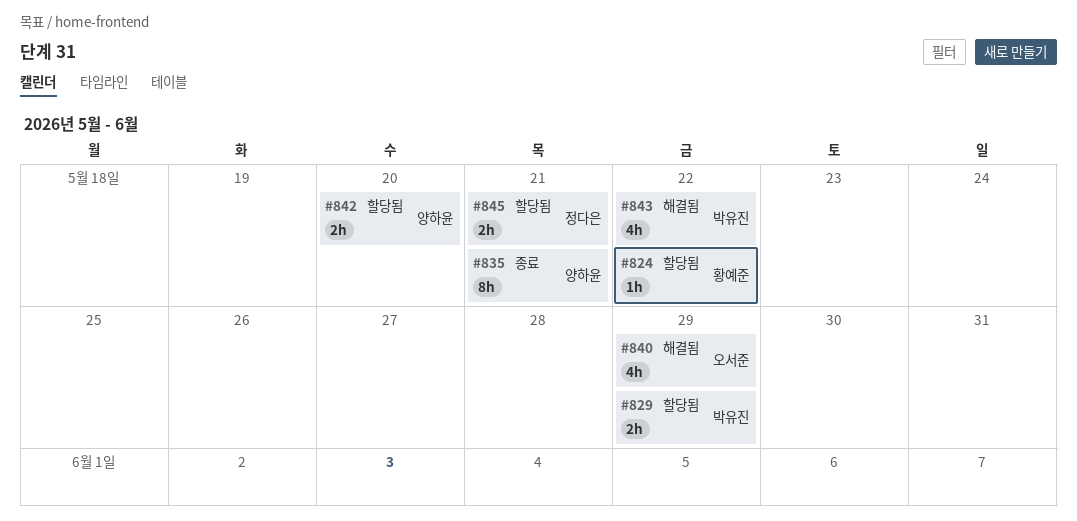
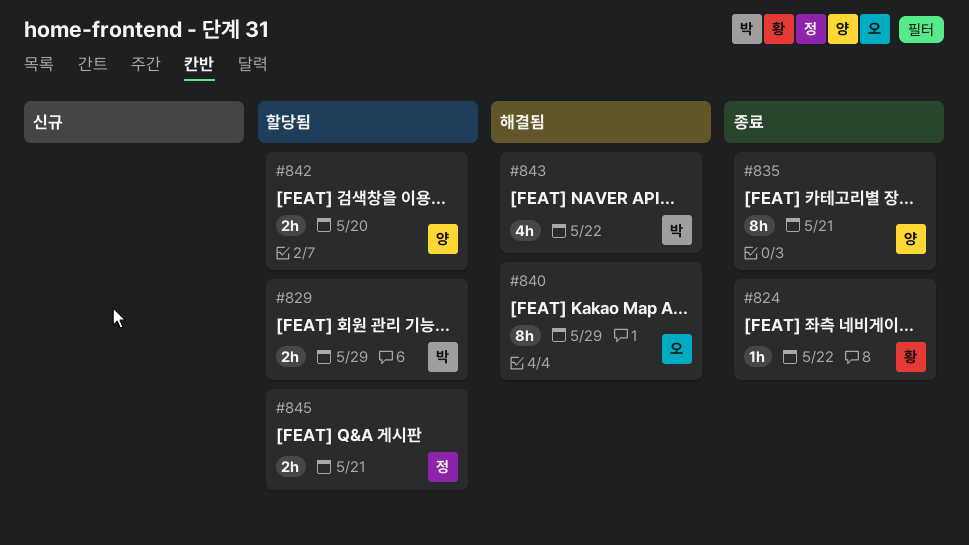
#824, status: 할당됨 -> 종료
#840, estimate: 4h -> 8h

